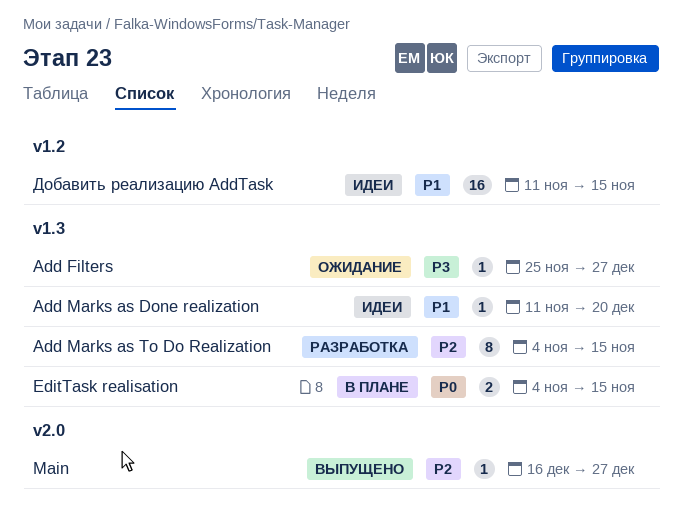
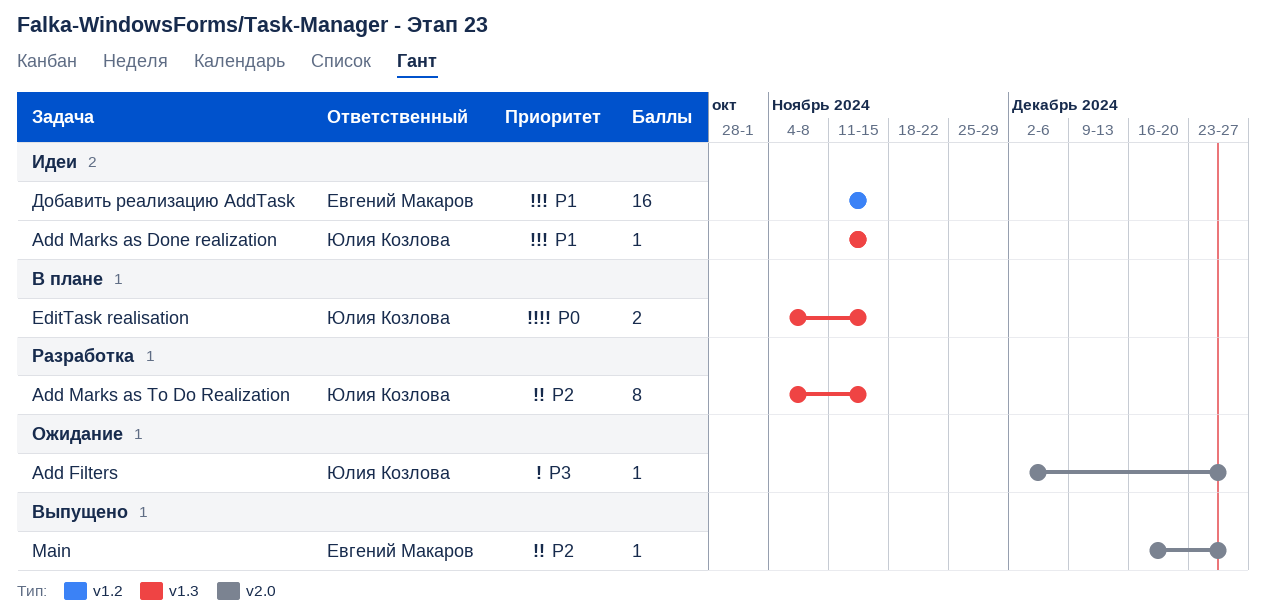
Add Filters, label: v1.3 -> v2.0
Add Filters, start: Nov 25 -> Dec 2
Add Marks as Done realization, due: Dec 20 -> Nov 15

